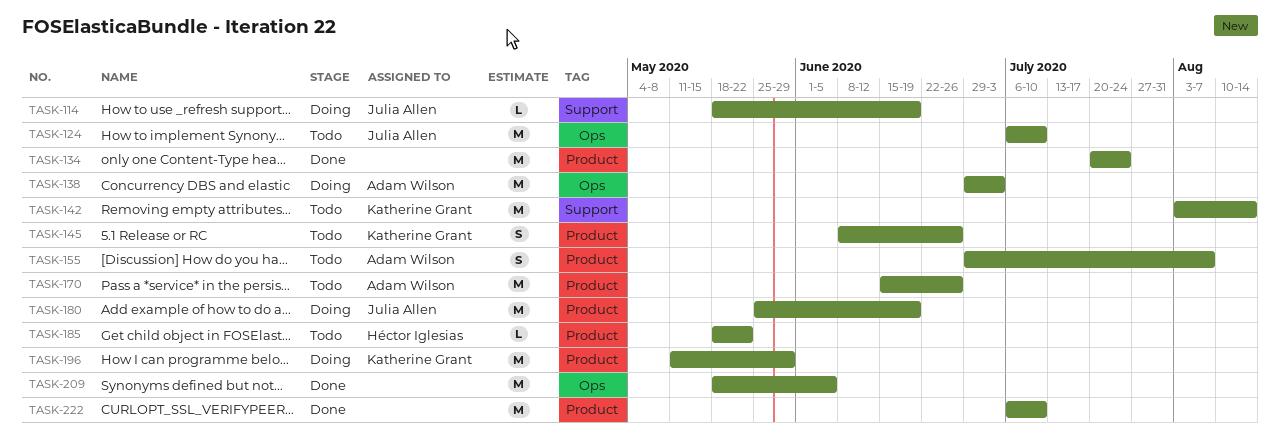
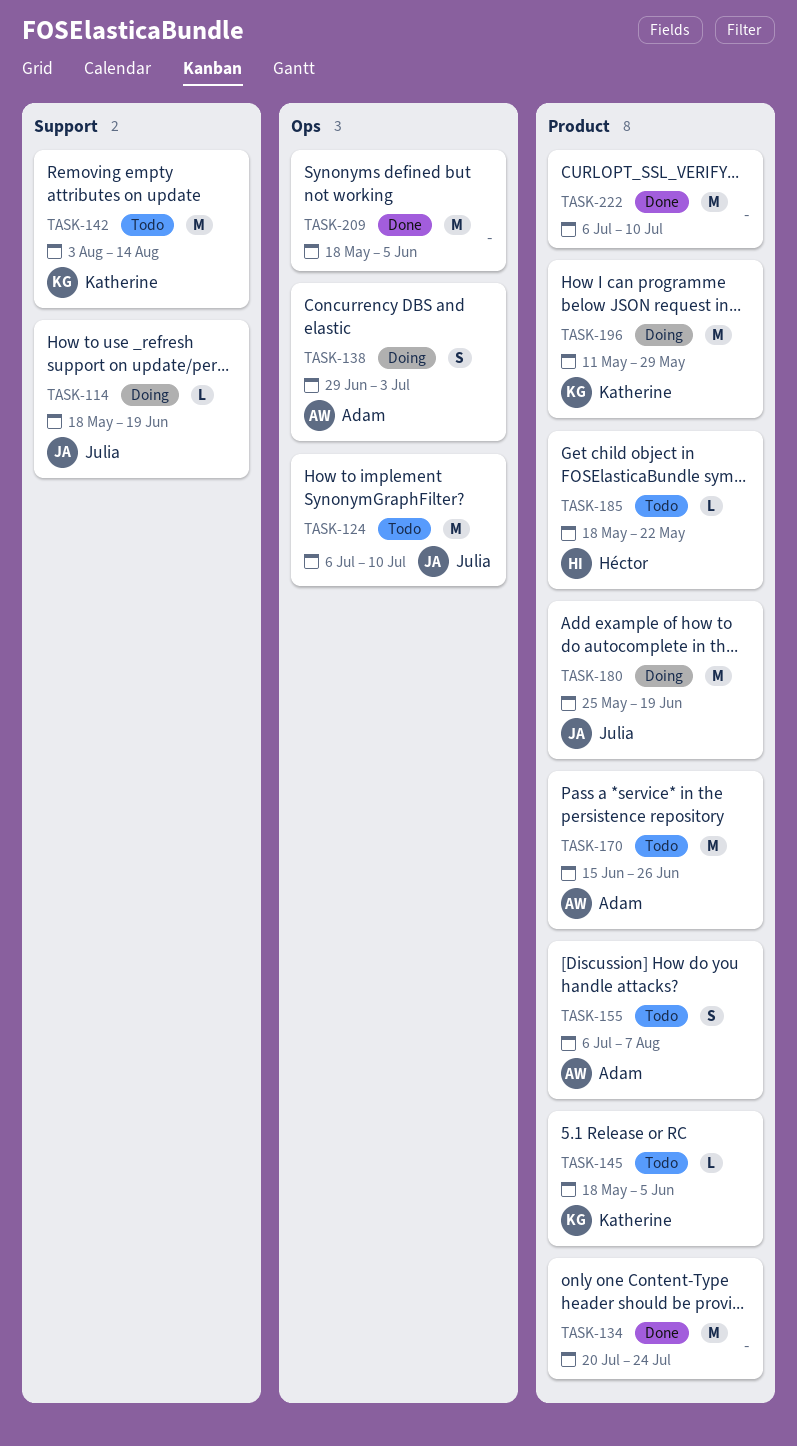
TASK-138, estimate: M -> S
TASK-145, estimate: S -> L
TASK-145, start: Jun 8 -> May 18
TASK-145, due: Jun 26 -> Jun 5
TASK-155, start: Jun 29 -> Jul 6

